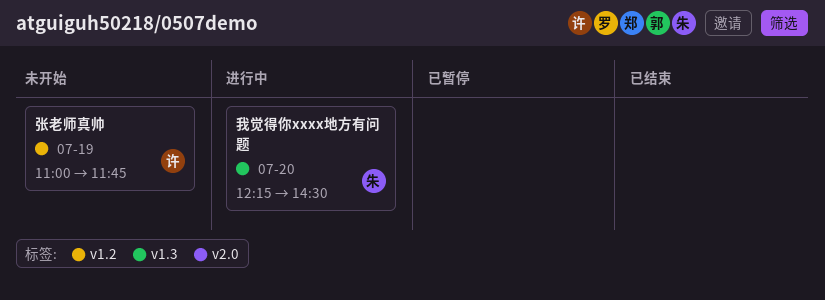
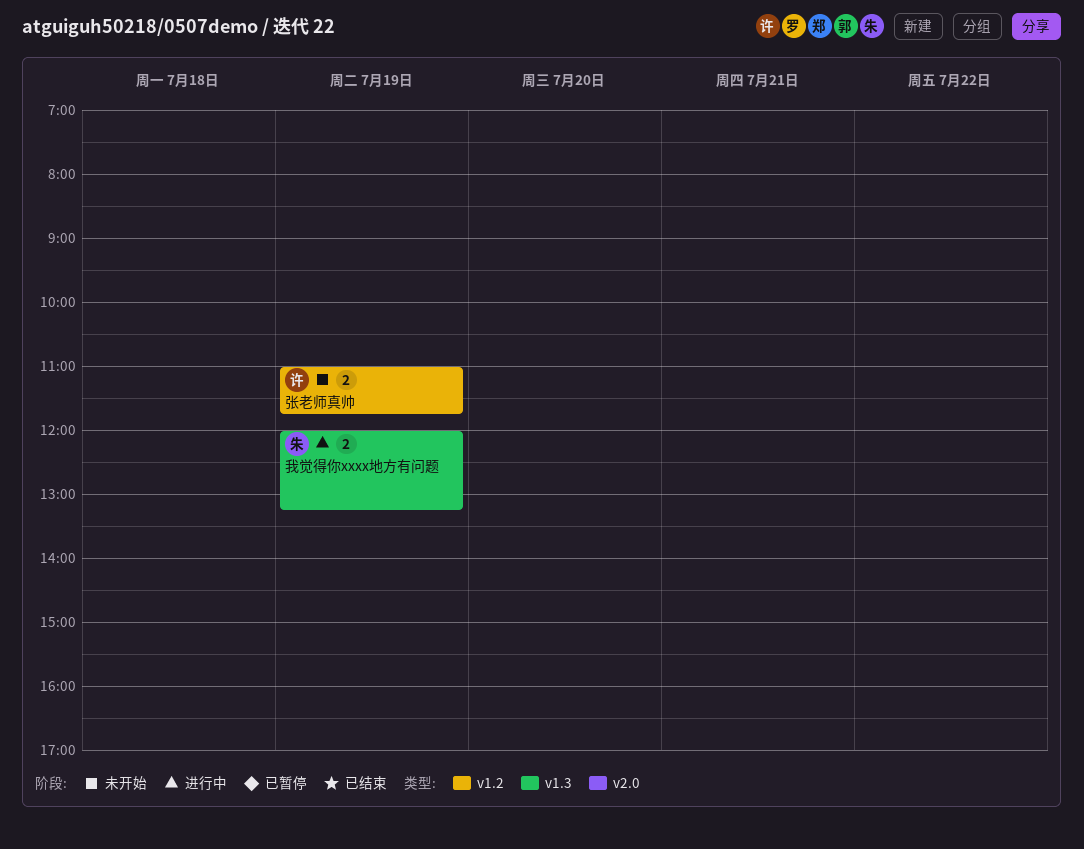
我觉得你xxxx地方有问题, day: Jul 20 -> Jul 19
我觉得你xxxx地方有问题, begins: 12:15 -> 12:00
我觉得你xxxx地方有问题, ends: 14:30 -> 13:15

